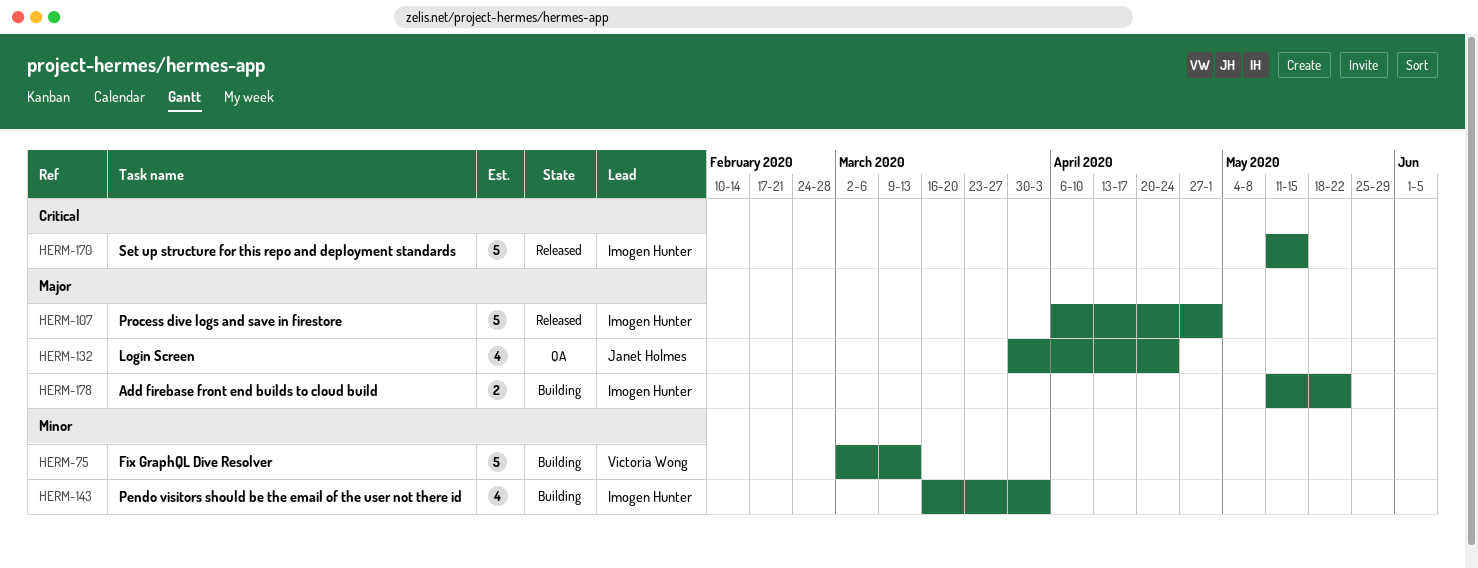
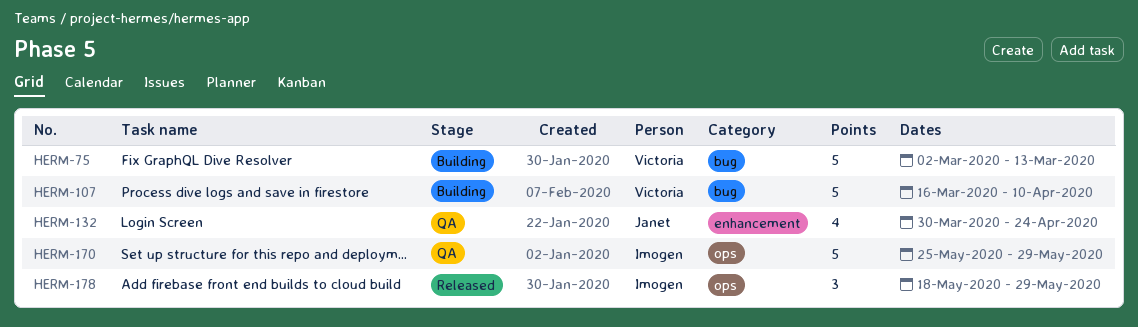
HERM-107, status: Released -> Building
HERM-107, owner: Imogen Hunter -> Victoria Wong
HERM-107, start: Apr 6 -> Mar 16
HERM-107, due: May 1 -> Apr 10
HERM-143: present -> none
HERM-170, status: Released -> QA
HERM-170, start: May 11 -> May 25
HERM-170, due: May 15 -> May 29
HERM-178, status: Building -> Released
HERM-178, estimate: 2 -> 3
HERM-178, start: May 11 -> May 18
HERM-178, due: May 22 -> May 29

